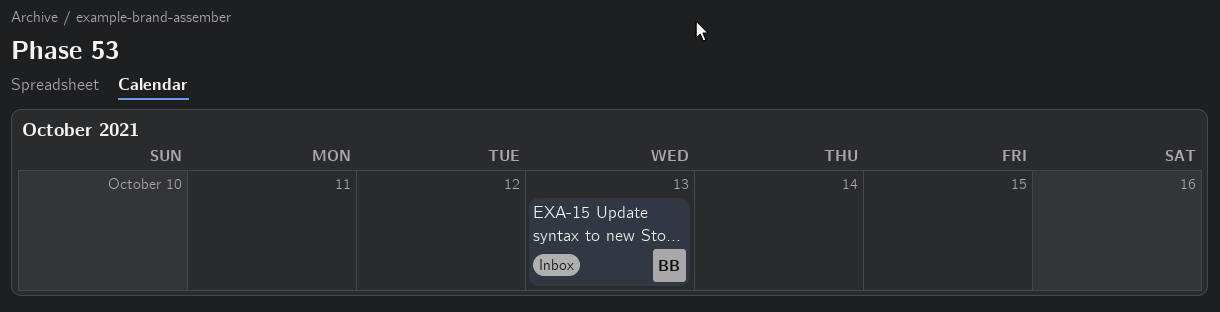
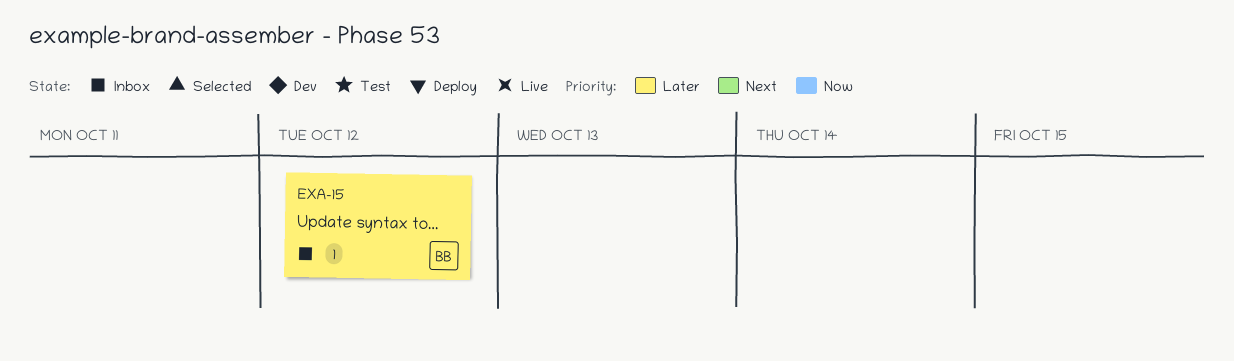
EXA-15, due: Oct 13 -> Oct 12

